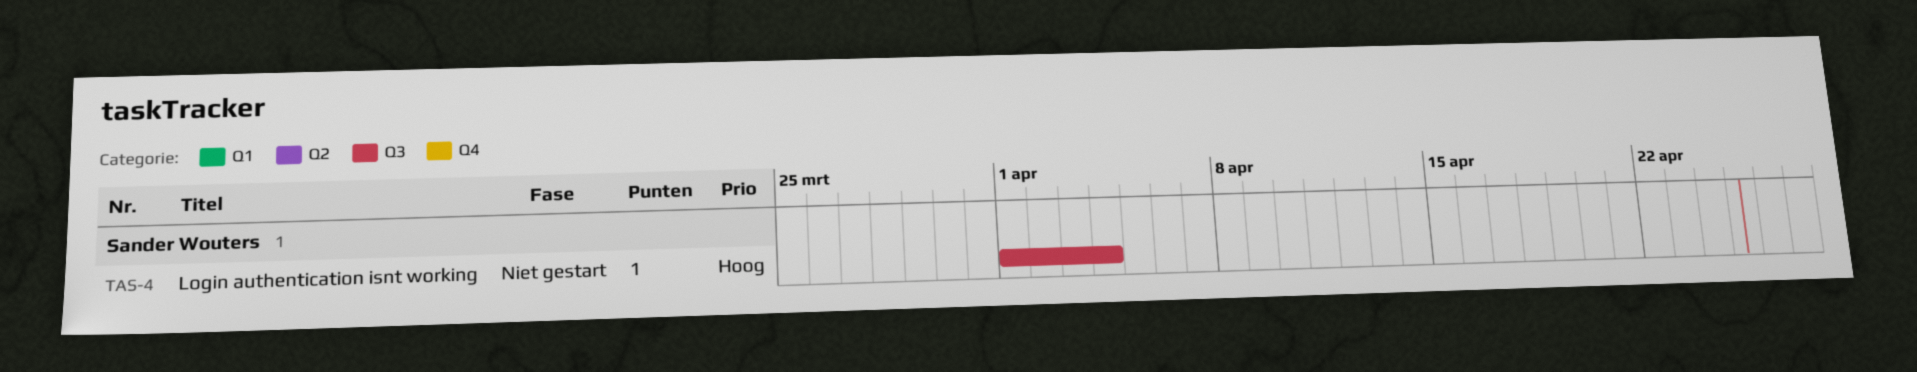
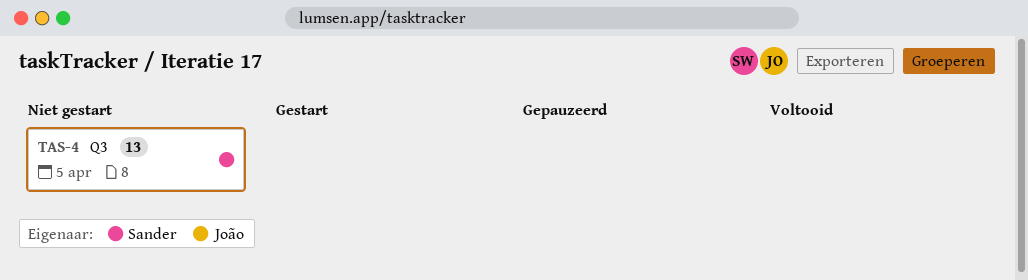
TAS-4, estimate: 1 -> 13
TAS-4, due: Apr 4 -> Apr 5

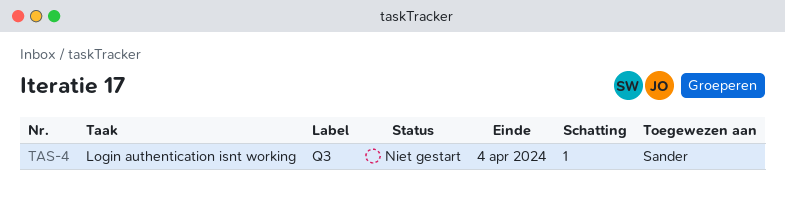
TAS-4, estimate: 13 -> 1
TAS-4, due: Apr 5 -> Apr 4

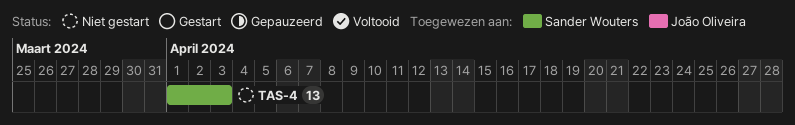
TAS-4, estimate: 1 -> 13
TAS-4, due: Apr 4 -> Apr 3

